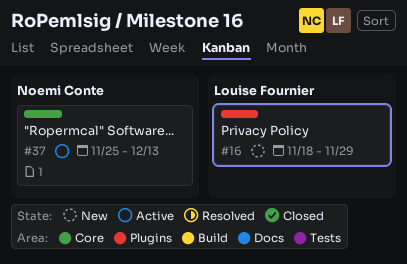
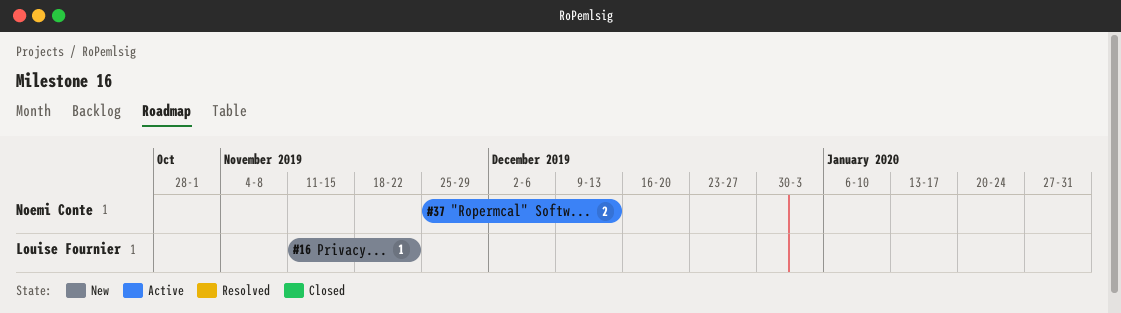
#16, start: Nov 18 -> Nov 11
#16, due: Nov 29 -> Nov 22

